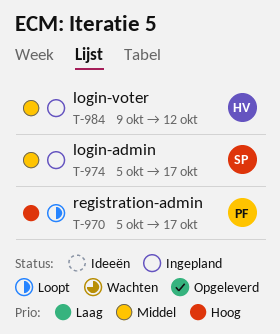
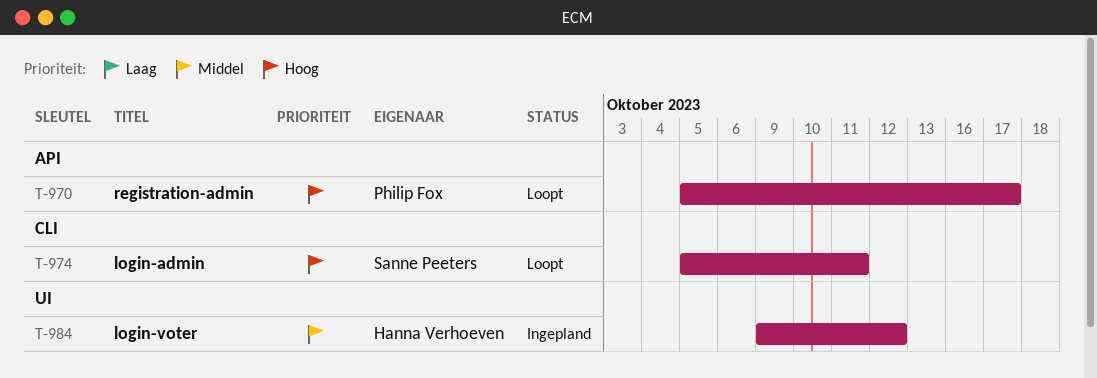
T-974, status: Ingepland -> Loopt
T-974, priority: Middel -> Hoog
T-974, due: Oct 17 -> Oct 11

